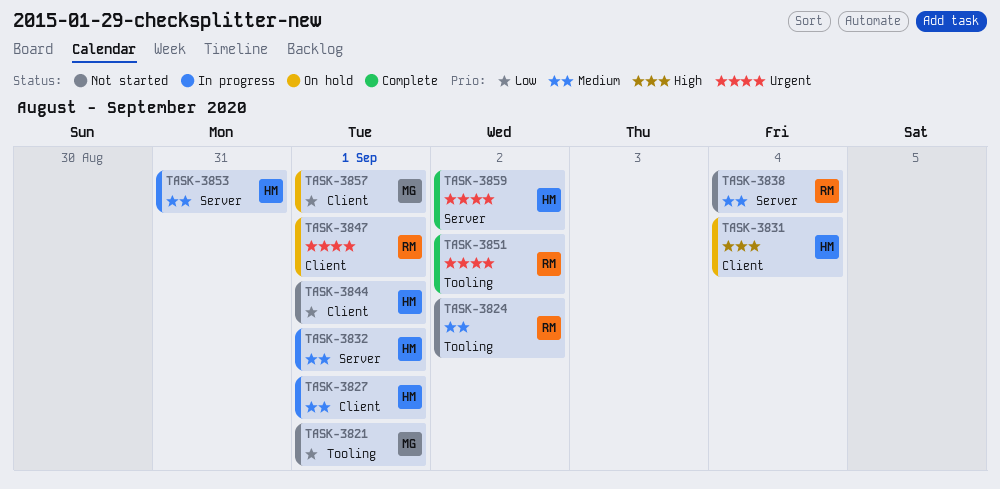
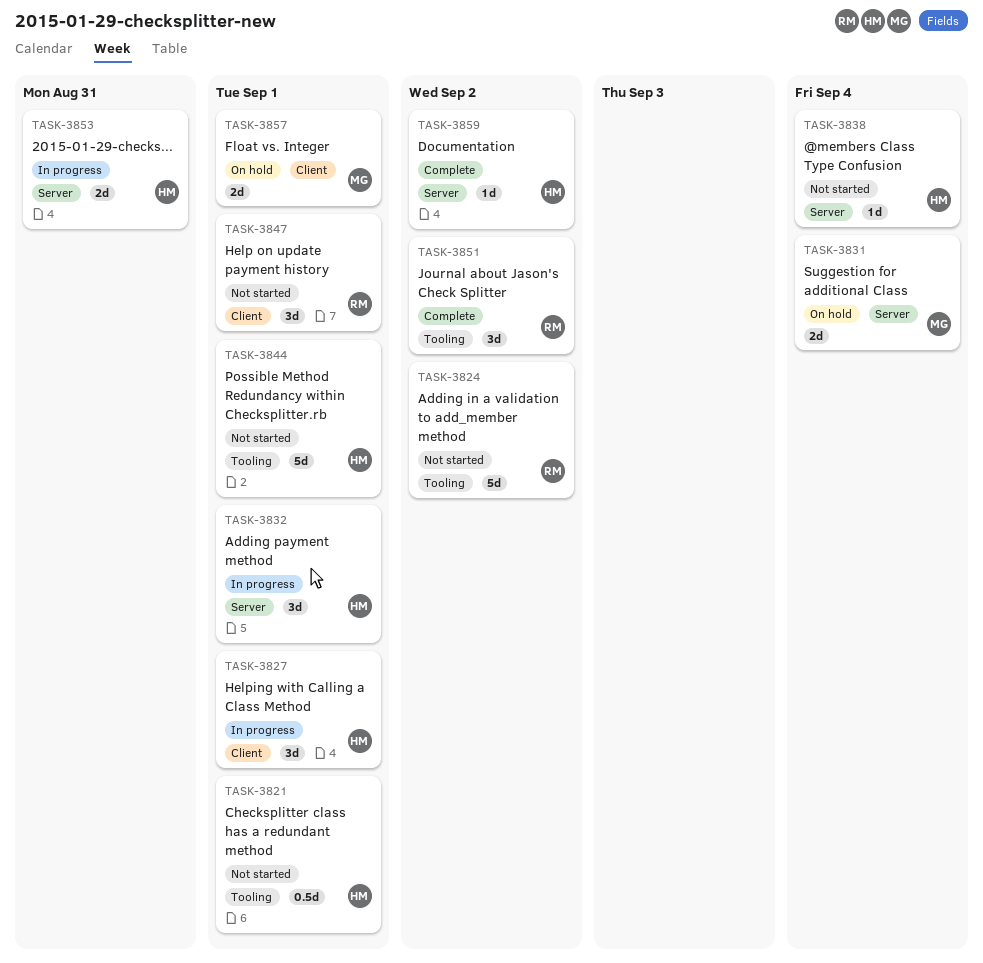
TASK-3821, owner: MG -> HM
TASK-3831, owner: HM -> MG
TASK-3831, label: Client -> Server
TASK-3838, owner: RM -> HM
TASK-3844, label: Client -> Tooling
TASK-3847, status: On hold -> Not started

